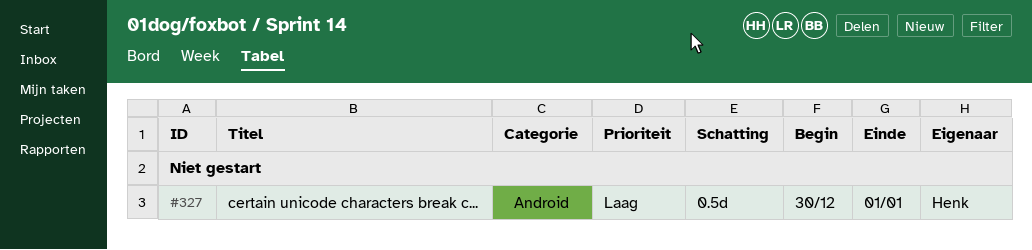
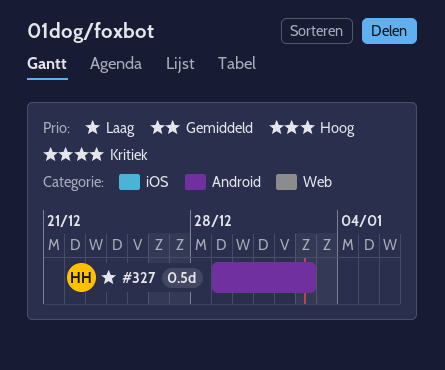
#327, start: Dec 30 -> Dec 29
#327, due: Jan 1 -> Jan 2

